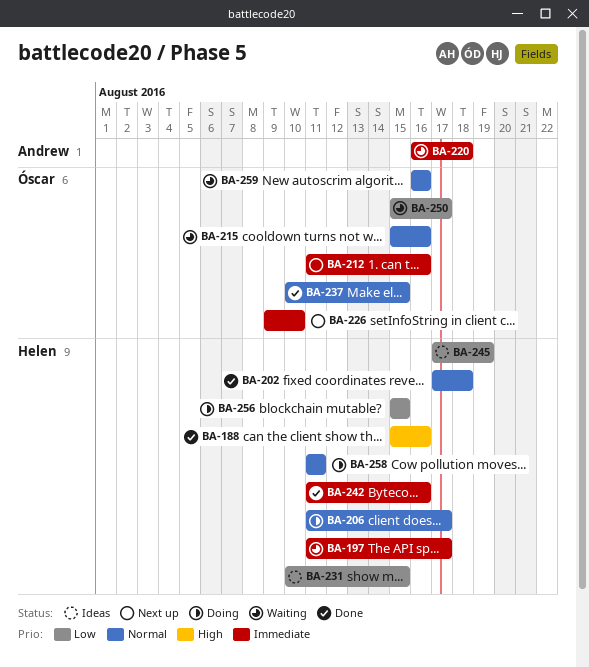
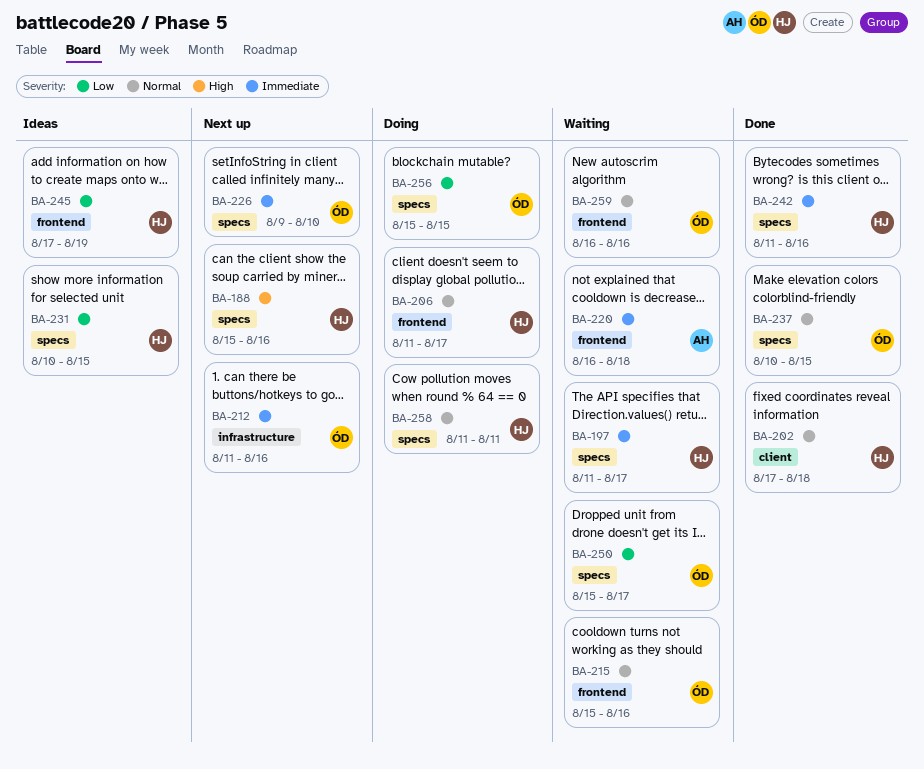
BA-188, status: Done -> Next up
BA-256, owner: Helen -> Óscar

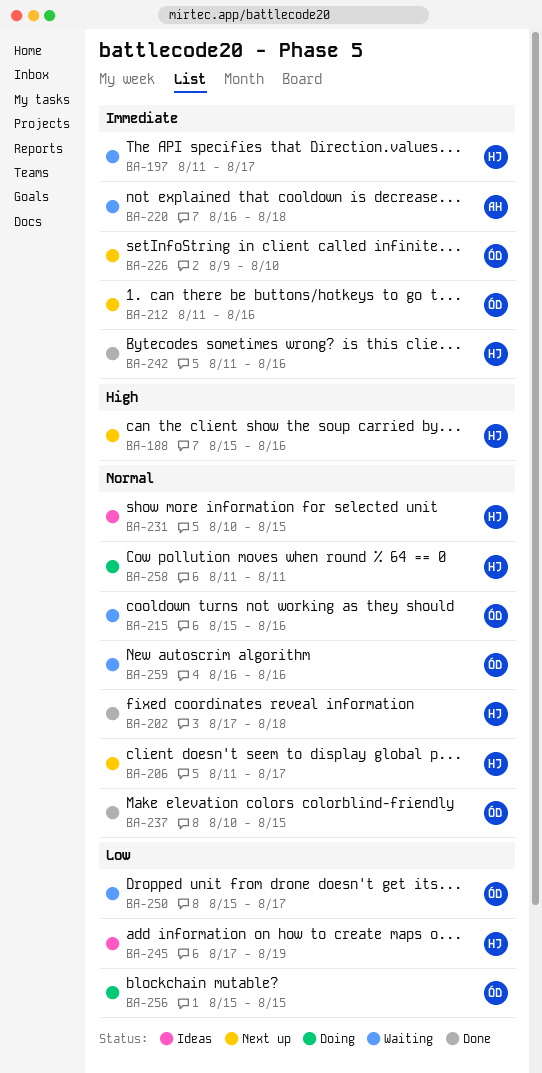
BA-206, status: Doing -> Next up
BA-231, priority: Low -> Normal

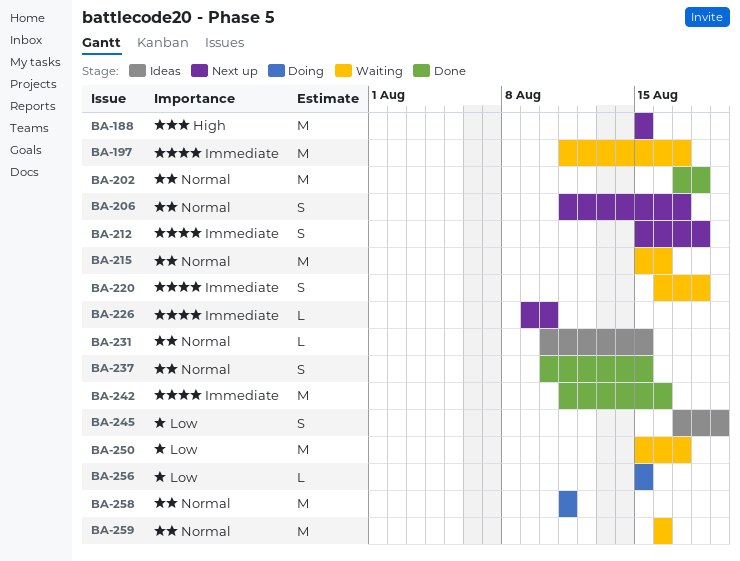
BA-188, due: Aug 16 -> Aug 15
BA-212, start: Aug 11 -> Aug 15
BA-212, due: Aug 16 -> Aug 18

